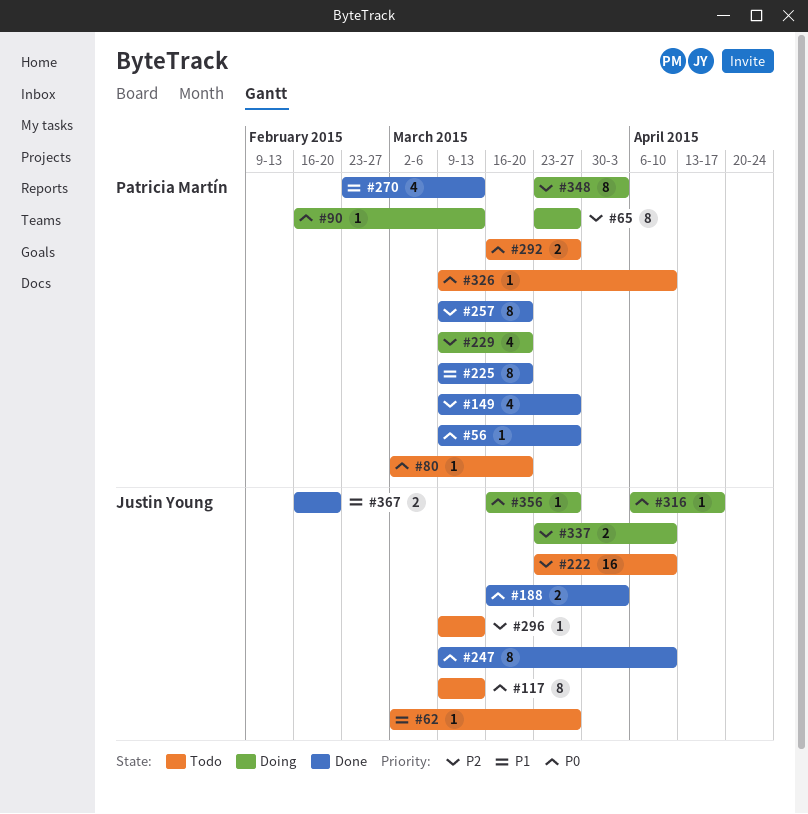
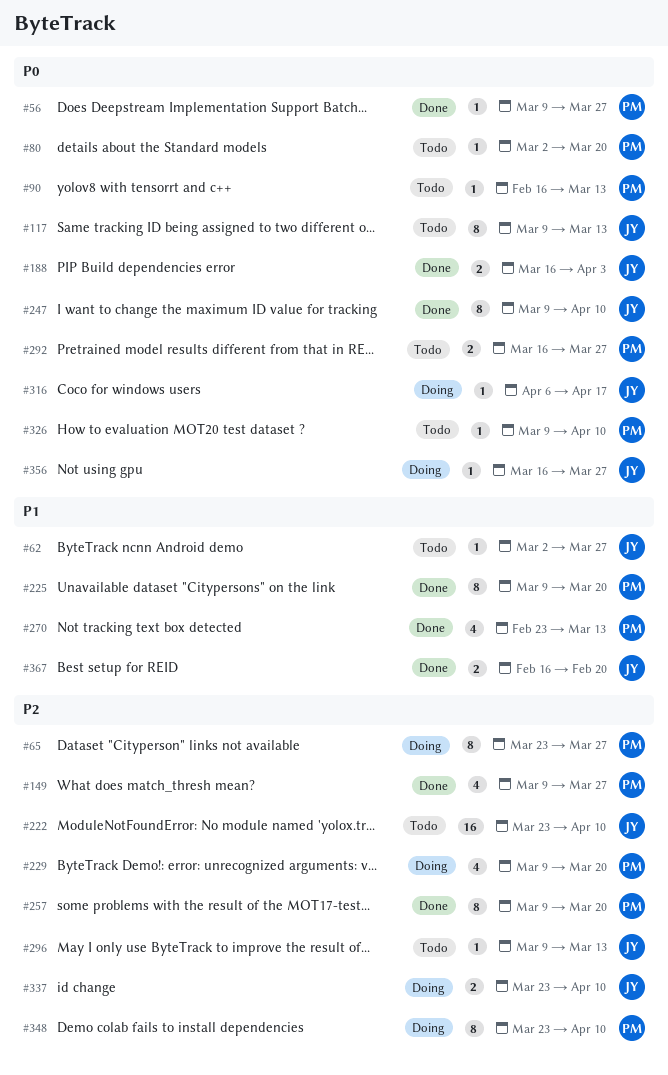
#90, status: Doing -> Todo
#348, due: Apr 3 -> Apr 10

